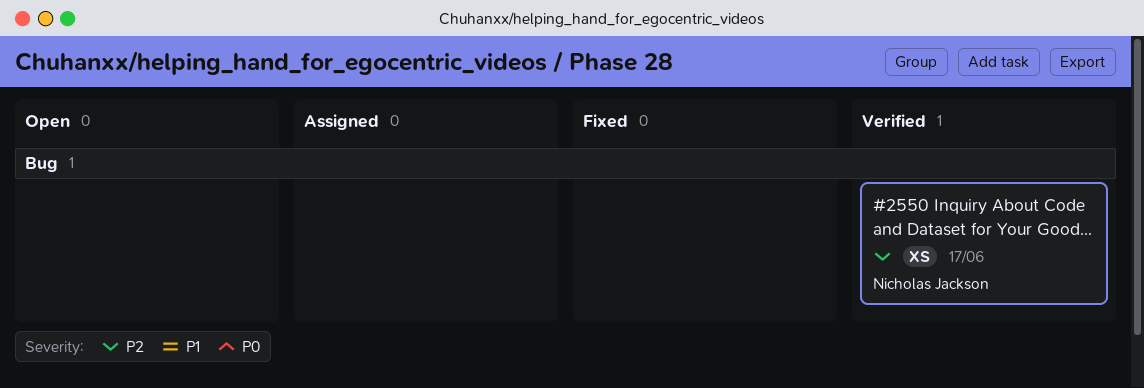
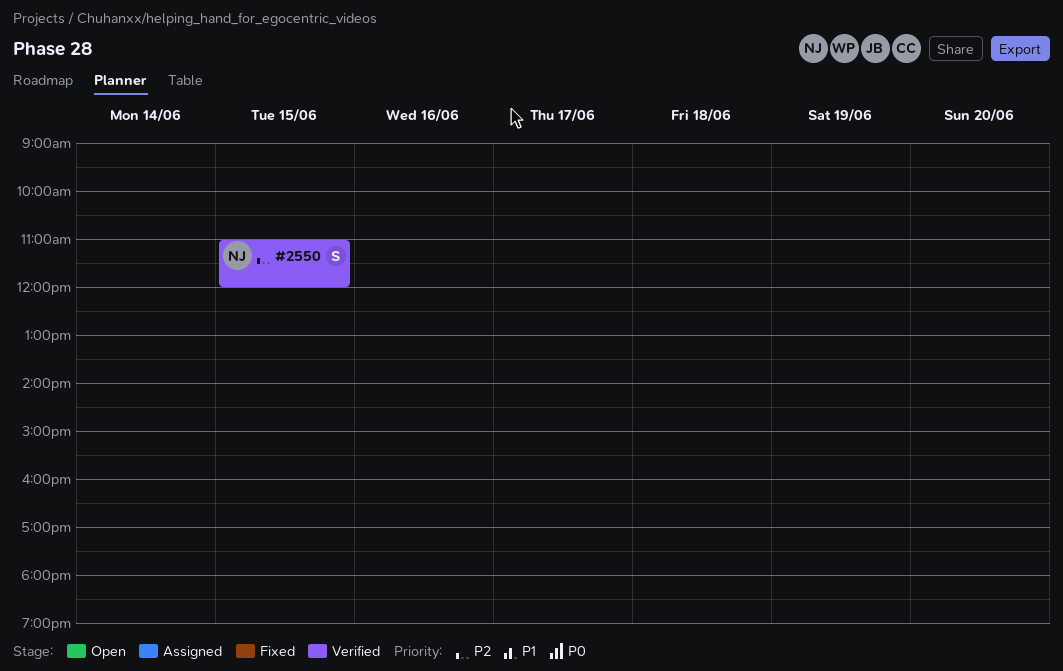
#2550, estimate: XS -> S
#2550, day: Jun 17 -> Jun 15

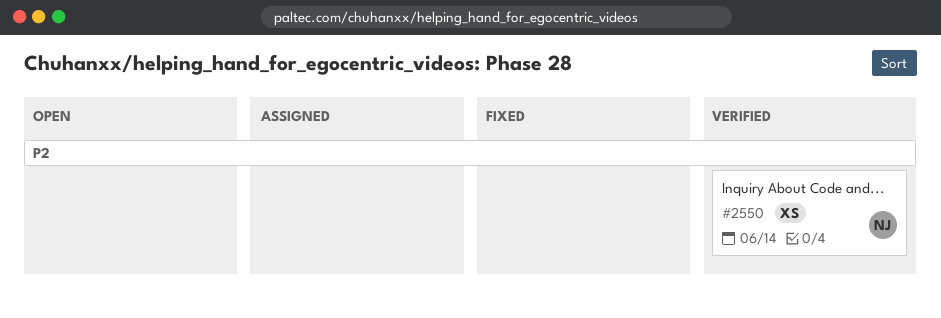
#2550, estimate: S -> XS
#2550, day: Jun 15 -> Jun 14

